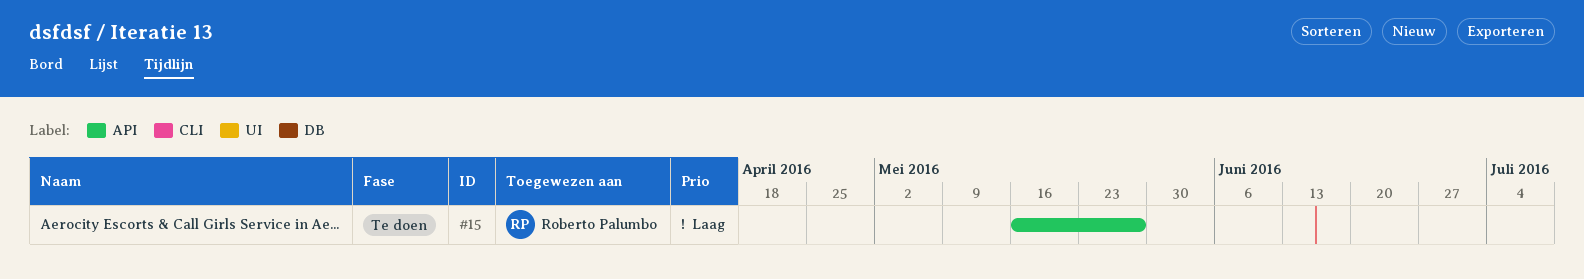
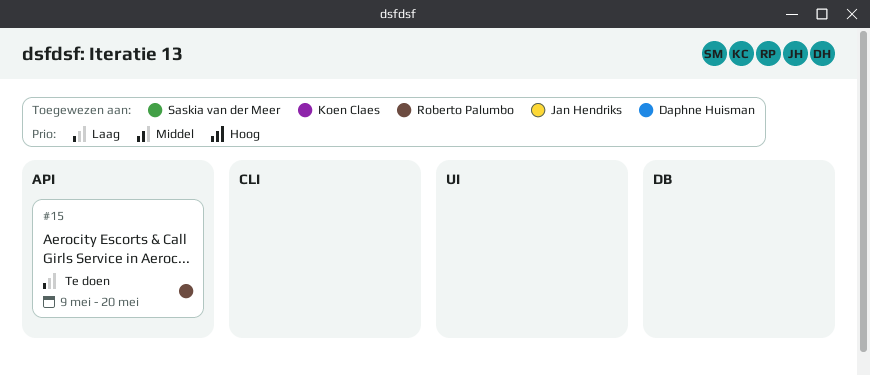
#15, start: May 16 -> May 9
#15, due: May 27 -> May 20

